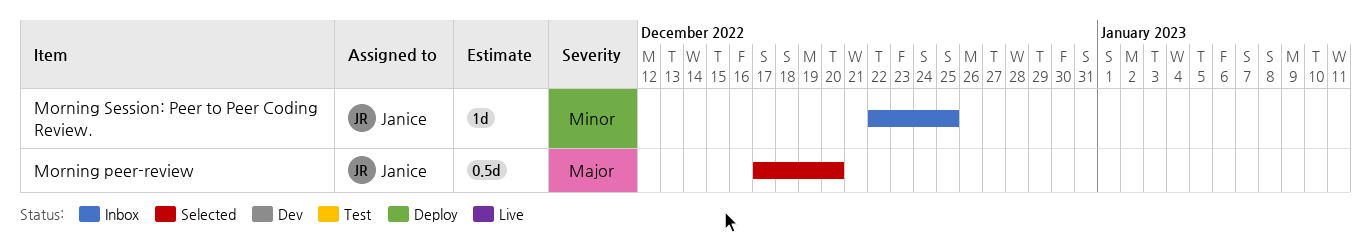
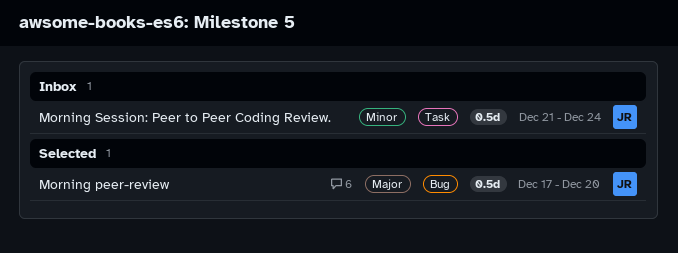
Morning Session: Peer to Peer Coding Review., estimate: 1d -> 0.5d
Morning Session: Peer to Peer Coding Review., start: Dec 22 -> Dec 21
Morning Session: Peer to Peer Coding Review., due: Dec 25 -> Dec 24

